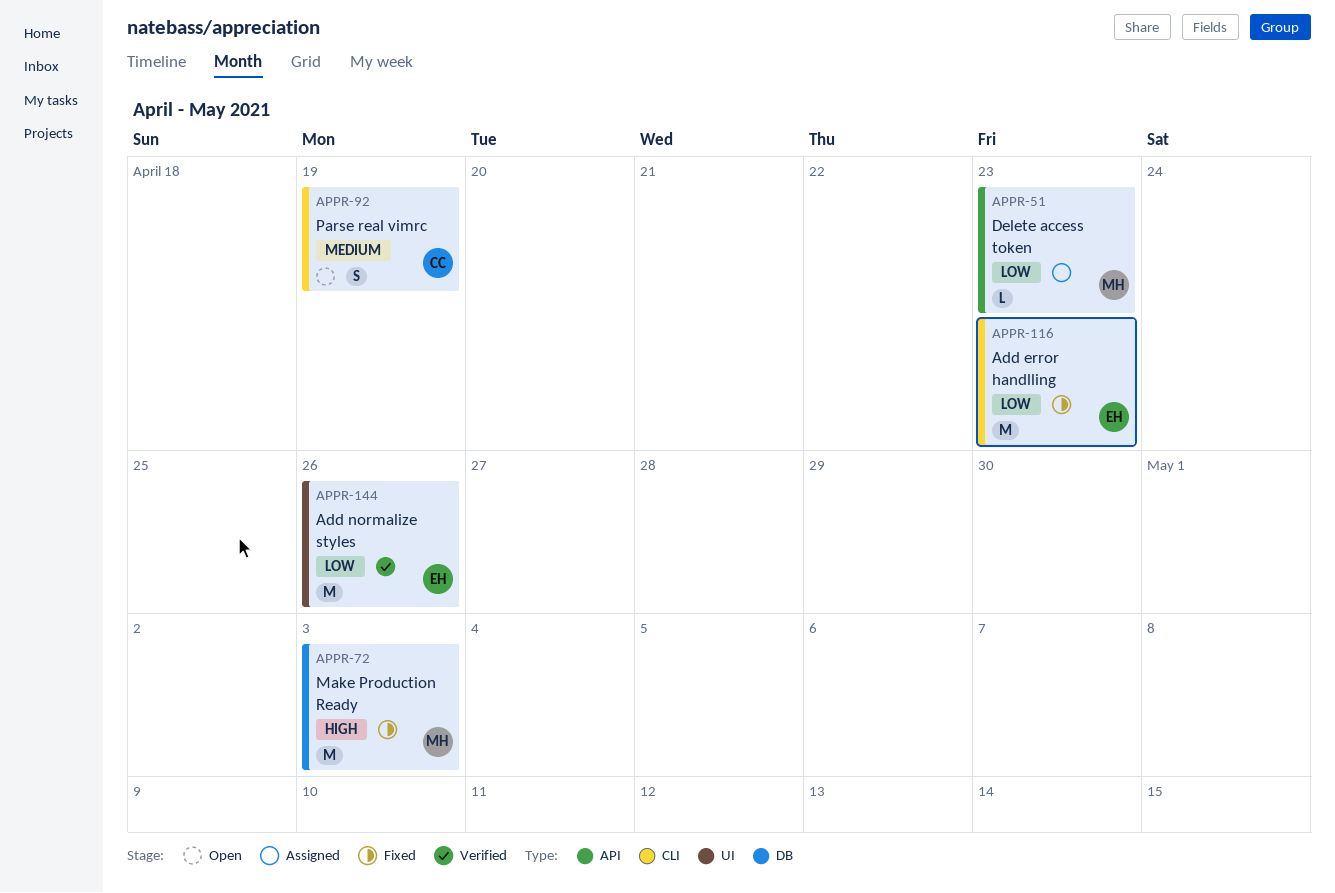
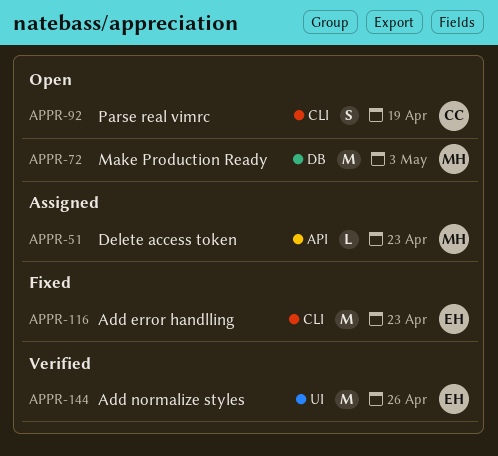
APPR-72, status: Fixed -> Open

